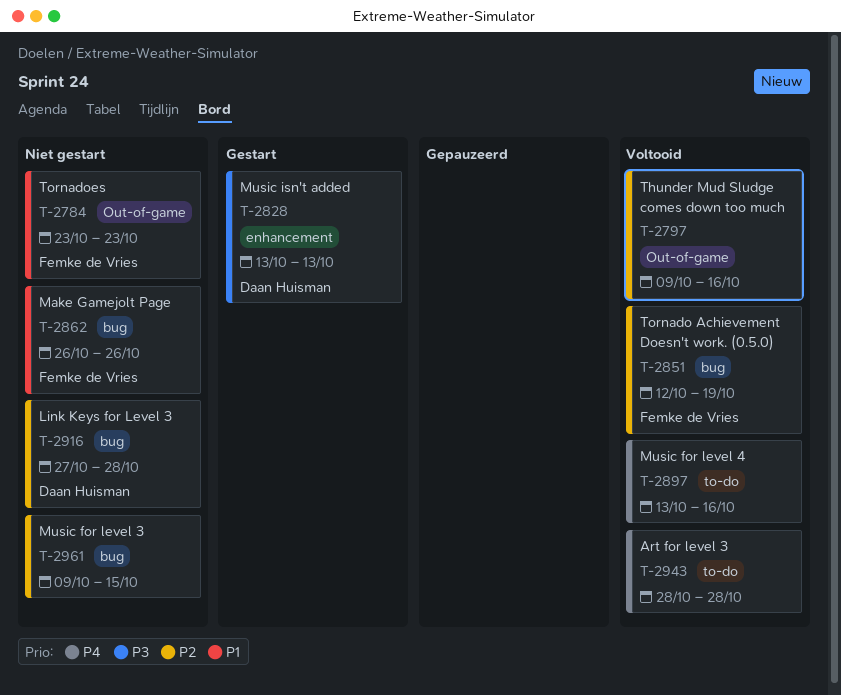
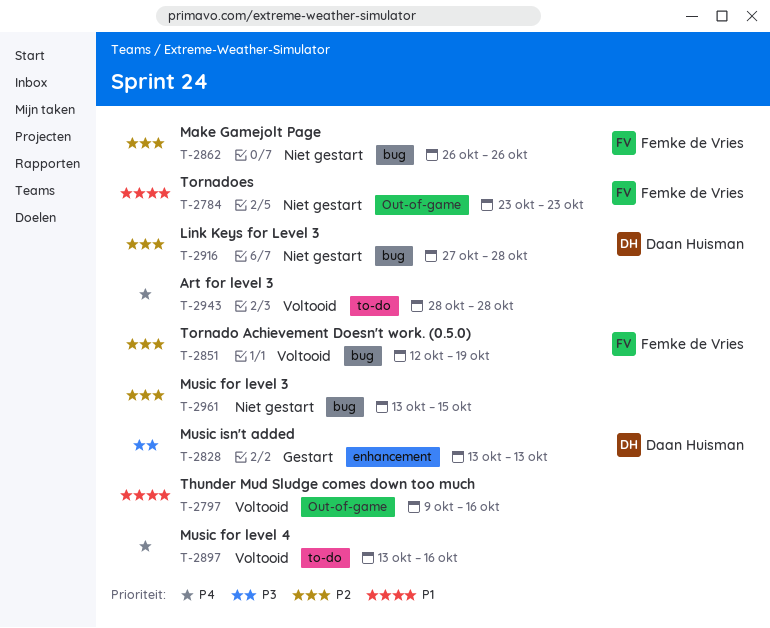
T-2797, priority: P2 -> P1
T-2862, priority: P1 -> P2
T-2961, start: Oct 9 -> Oct 13

